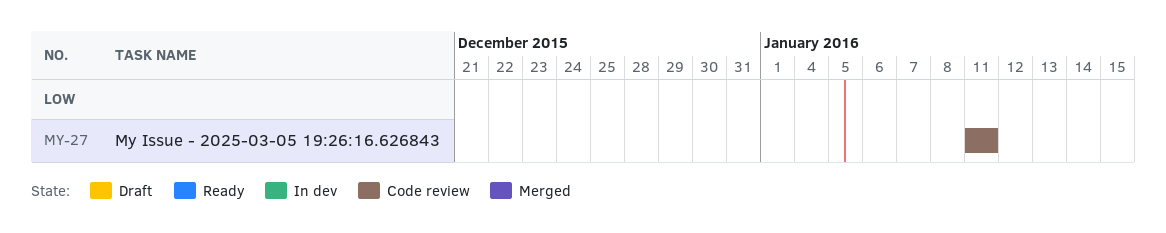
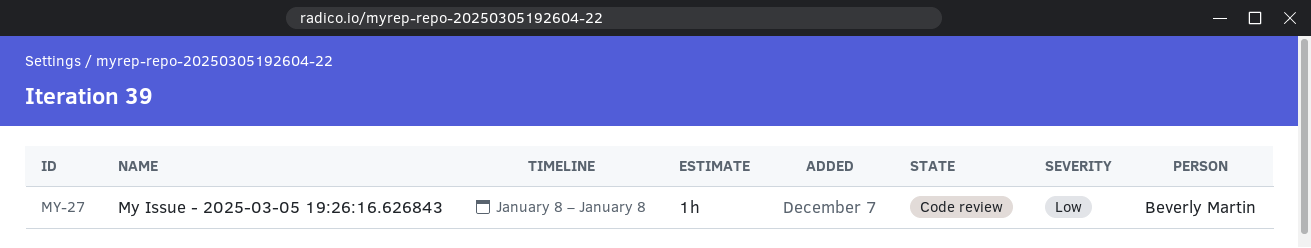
MY-27, start: Jan 11 -> Jan 8
MY-27, due: Jan 11 -> Jan 8

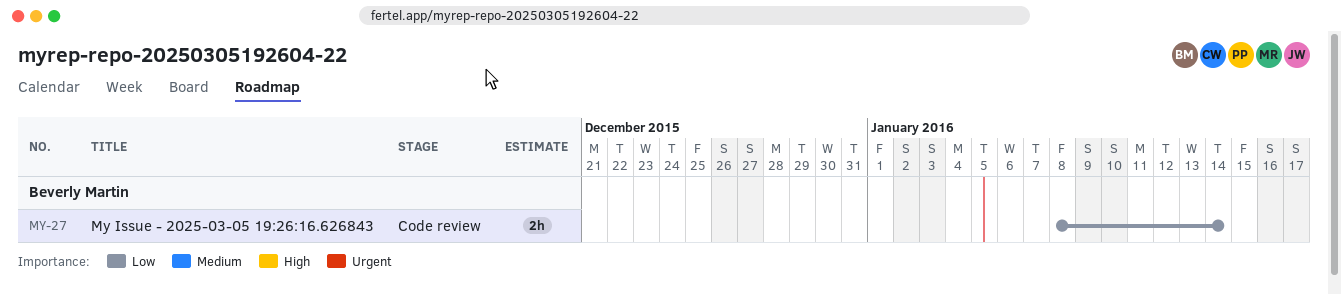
MY-27, estimate: 1h -> 2h
MY-27, due: Jan 8 -> Jan 14

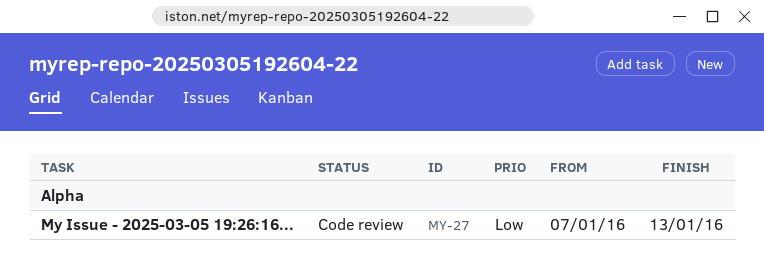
MY-27, start: Jan 8 -> Jan 7
MY-27, due: Jan 14 -> Jan 13

